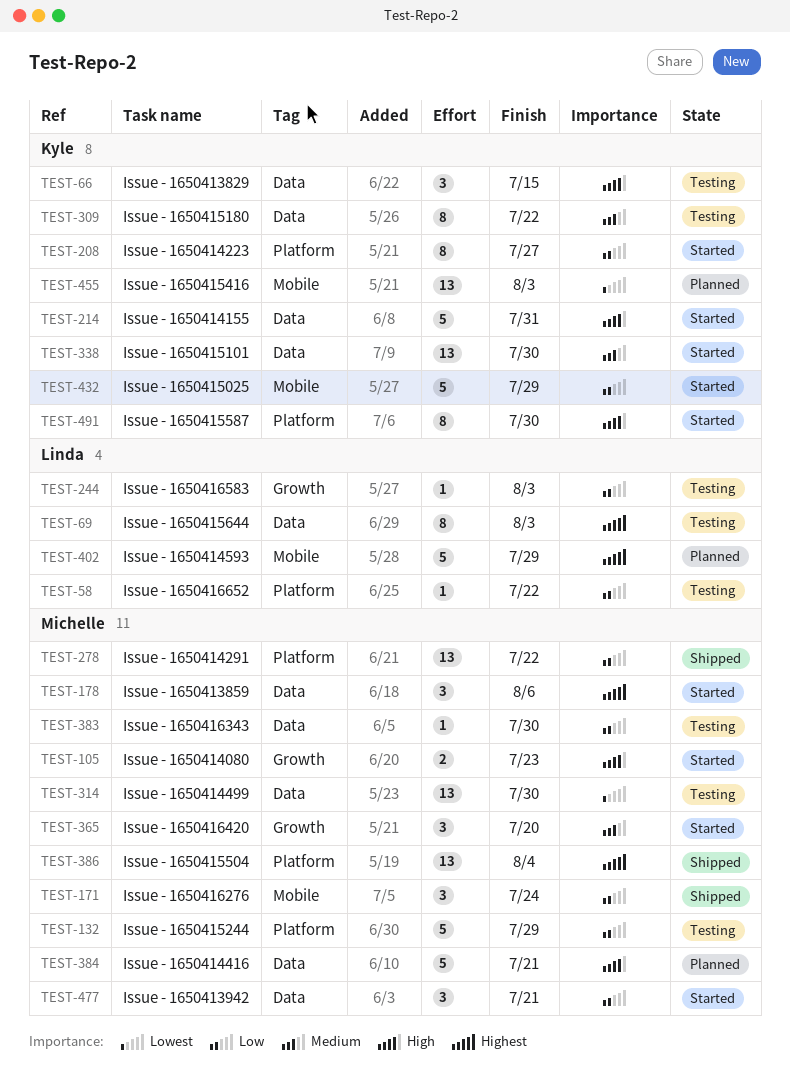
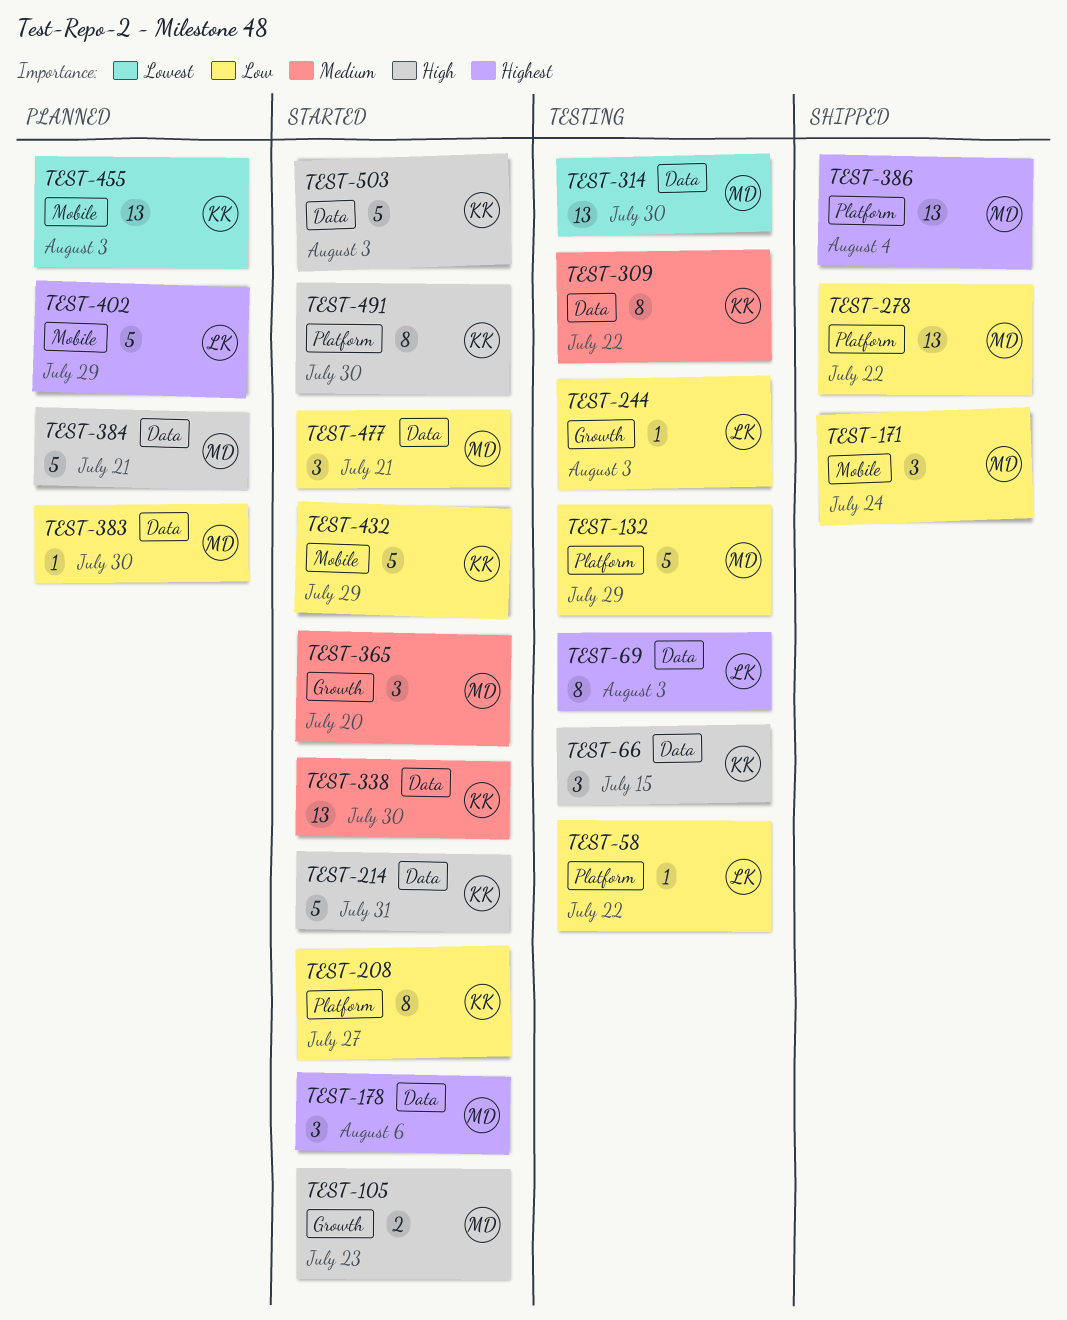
TEST-383, status: Testing -> Planned
TEST-503: none -> present

